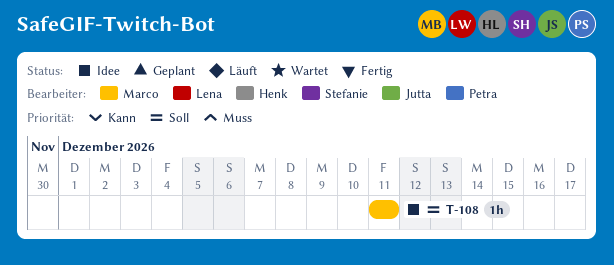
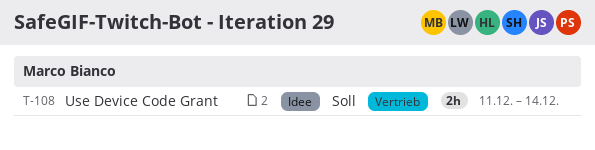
T-108, estimate: 1h -> 2h
T-108, due: Dec 11 -> Dec 14

